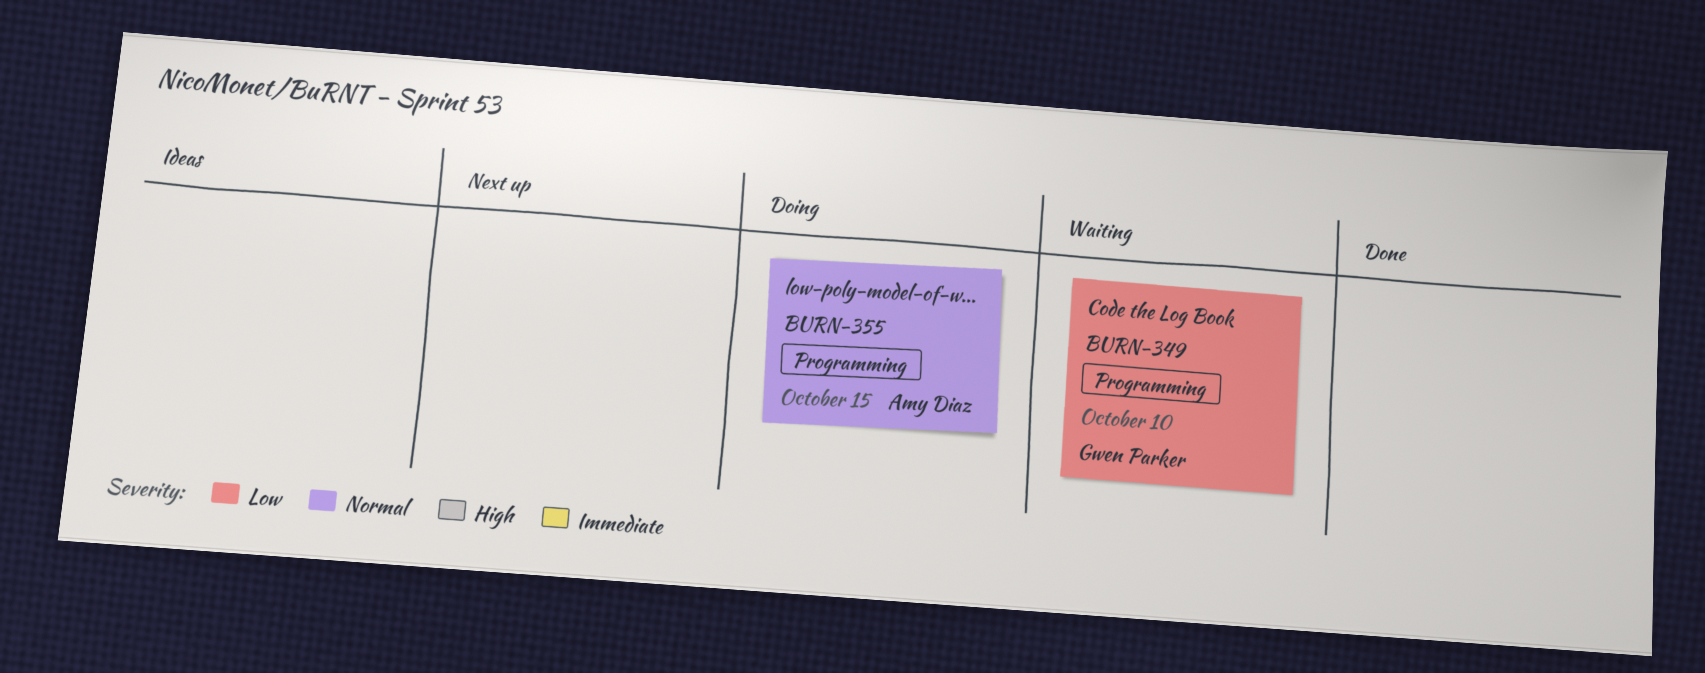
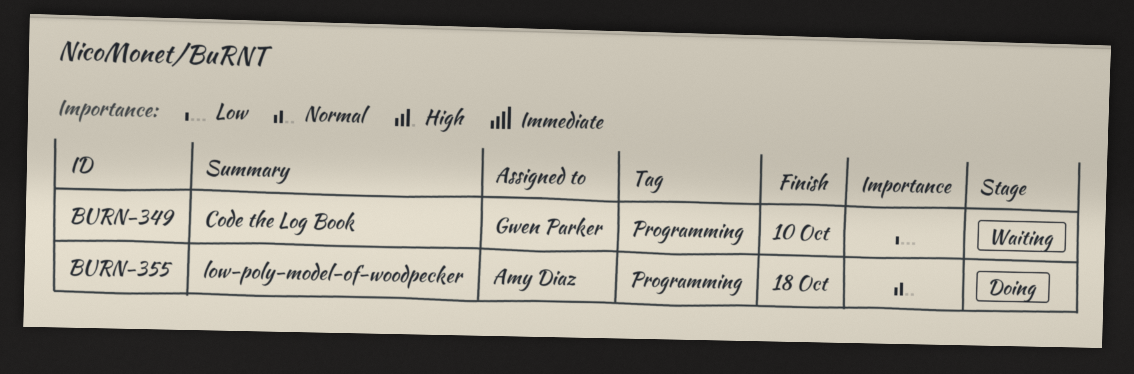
BURN-355, due: Oct 15 -> Oct 18

